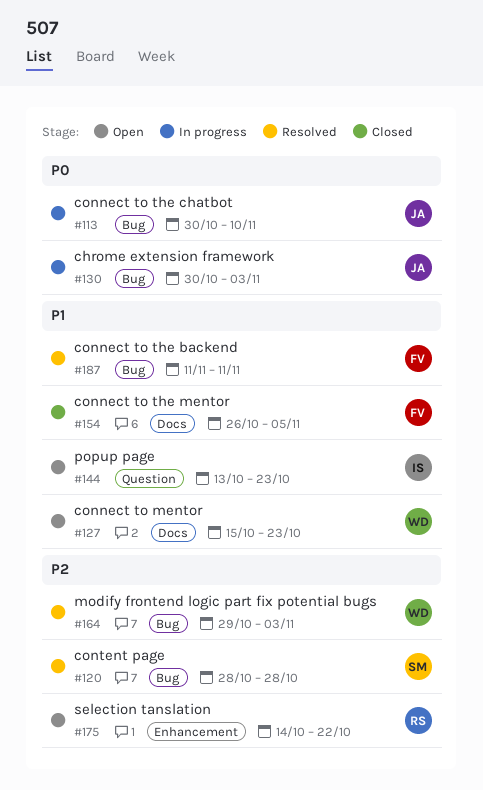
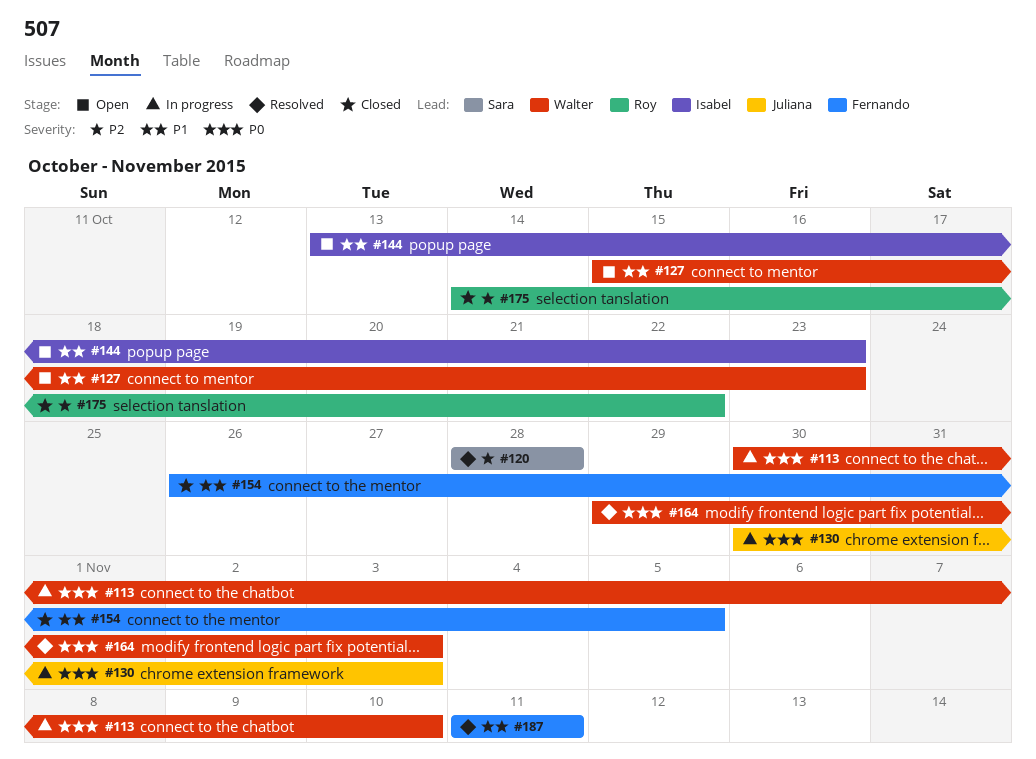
#113, owner: Juliana -> Walter
#164, priority: P2 -> P0
#175, status: Open -> Closed

